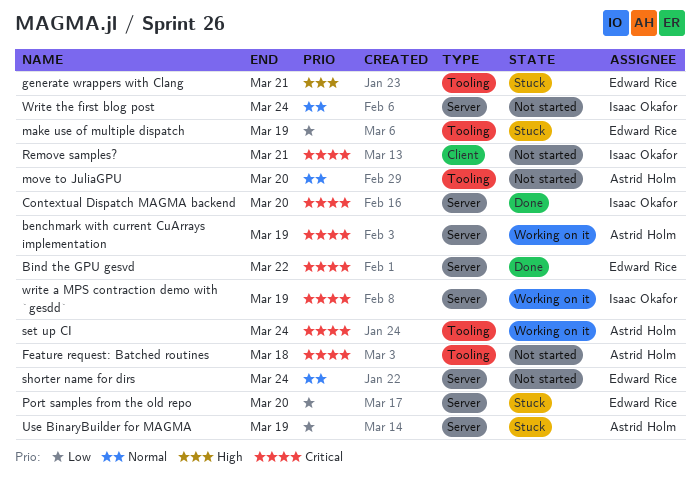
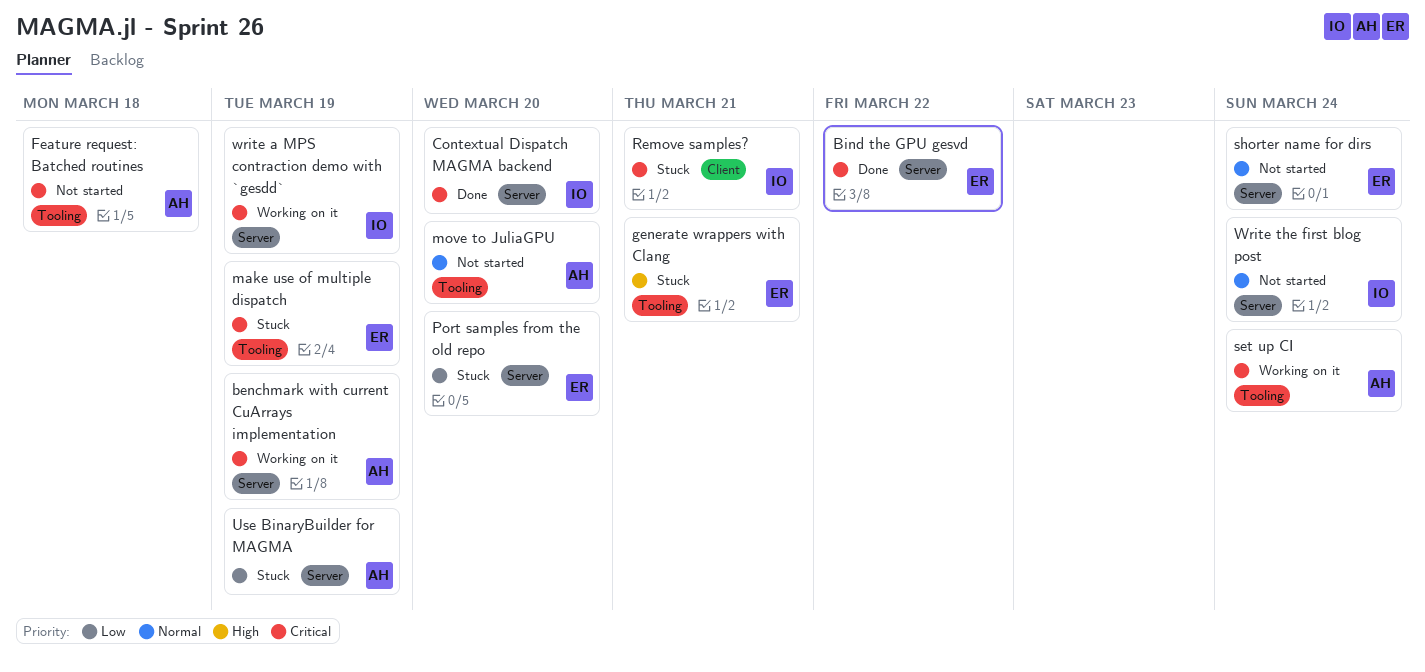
make use of multiple dispatch, priority: Low -> Critical
Remove samples?, status: Not started -> Stuck

